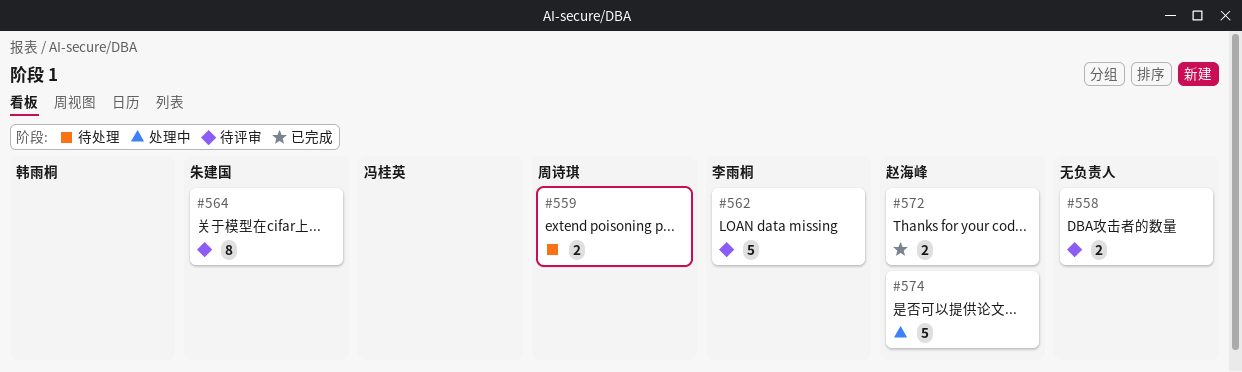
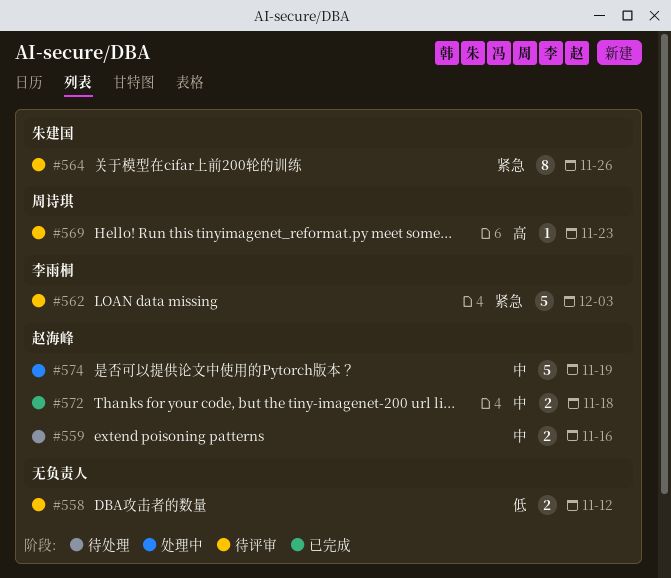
#559, owner: 周诗琪 -> 赵海峰
#569: none -> present

